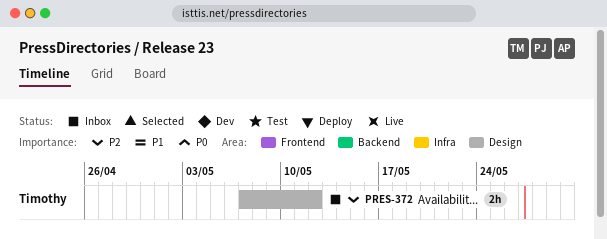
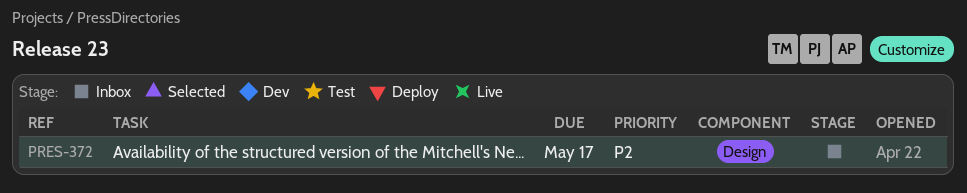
PRES-372, due: May 12 -> May 17

